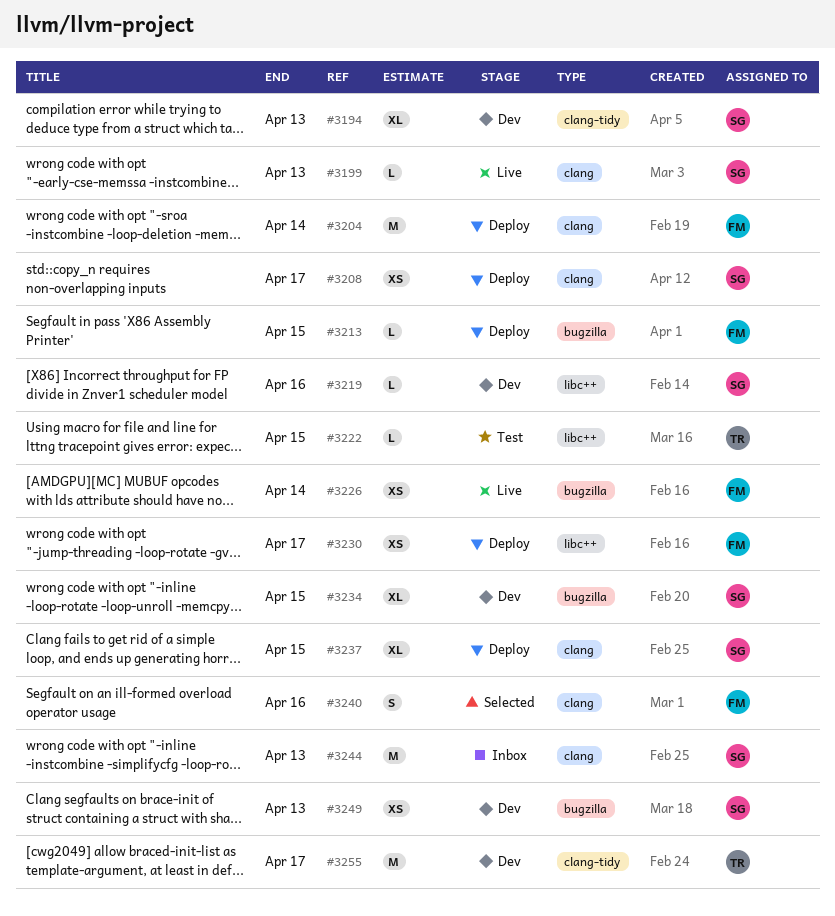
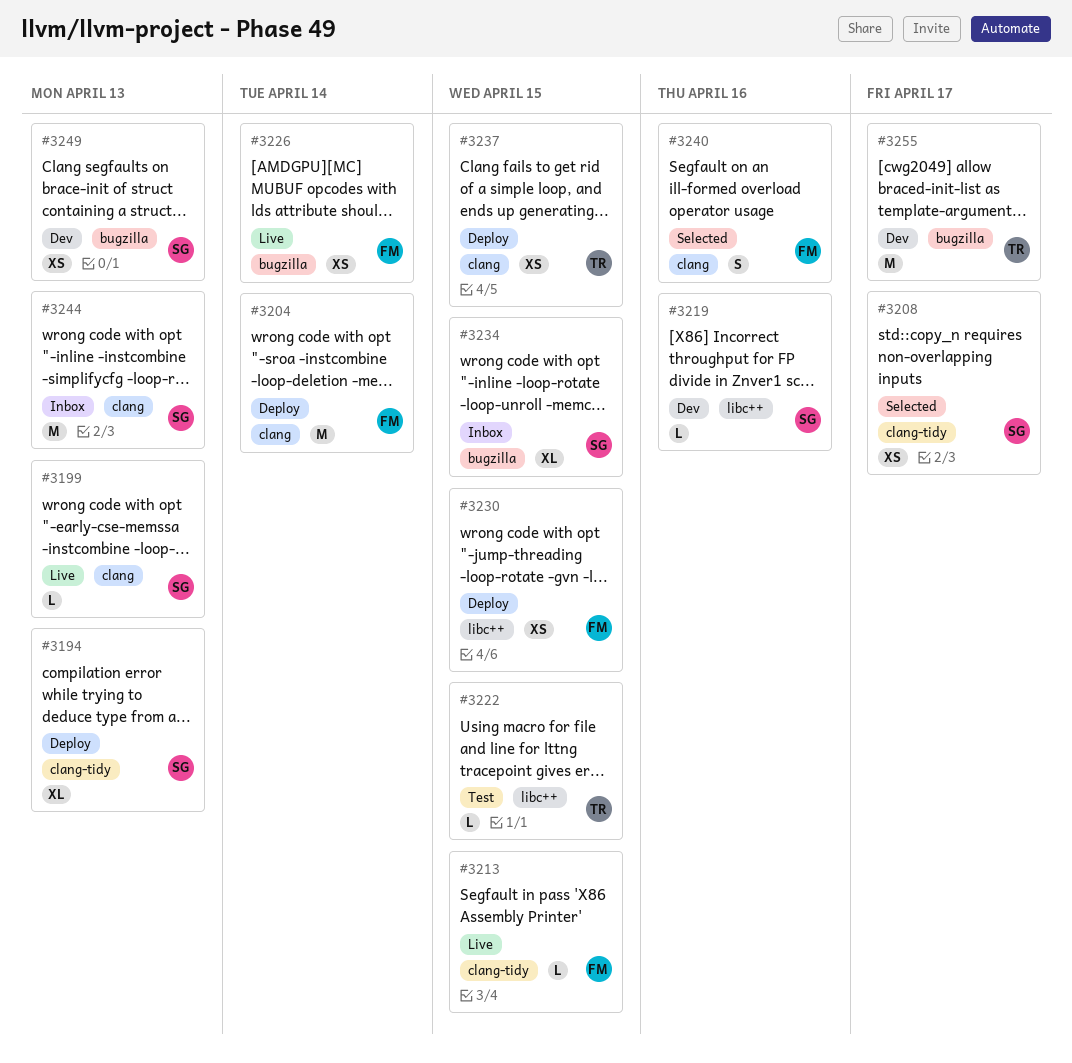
#3194, status: Dev -> Deploy
#3208, status: Deploy -> Selected
#3208, label: clang -> clang-tidy
#3213, status: Deploy -> Live
#3213, label: bugzilla -> clang-tidy
#3230, due: Apr 17 -> Apr 15
#3234, status: Dev -> Inbox
#3237, owner: SG -> TR
#3237, estimate: XL -> XS
#3255, label: clang-tidy -> bugzilla

